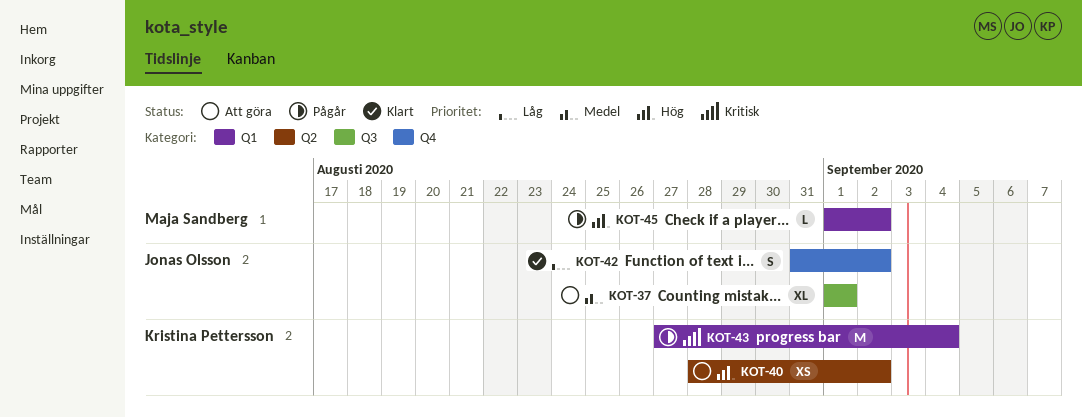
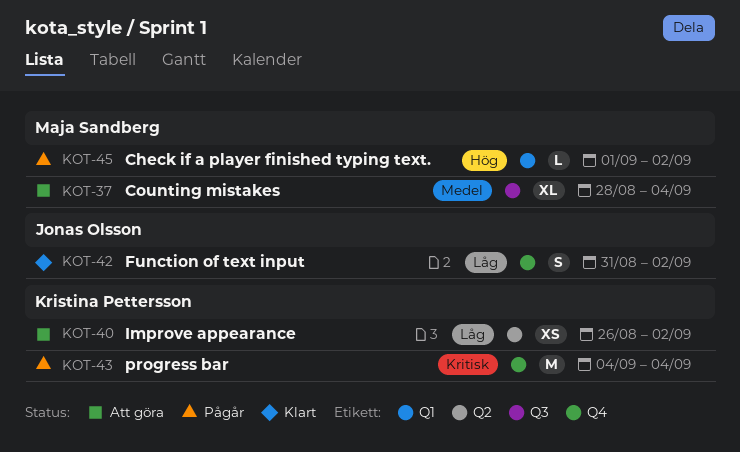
KOT-37, owner: Jonas Olsson -> Maja Sandberg
KOT-37, start: Sep 1 -> Aug 28
KOT-37, due: Sep 1 -> Sep 4
KOT-40, priority: Hög -> Låg
KOT-40, start: Aug 28 -> Aug 26
KOT-43, label: Q1 -> Q4
KOT-43, start: Aug 27 -> Sep 4

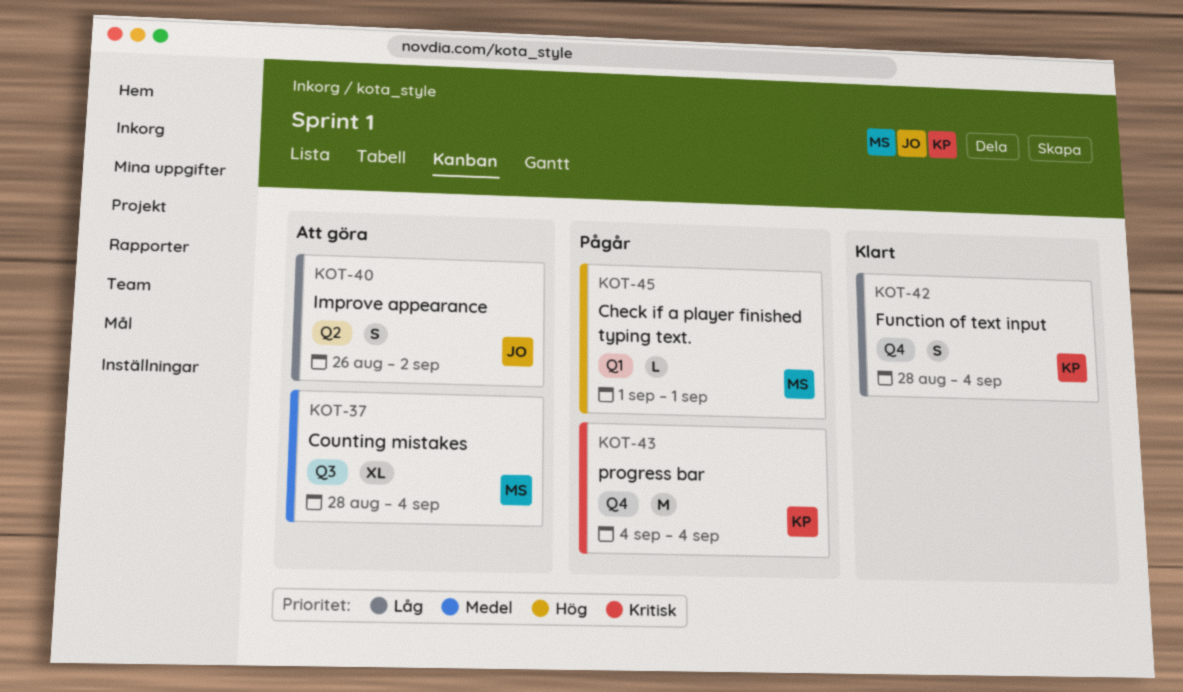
KOT-40, owner: Kristina Pettersson -> Jonas Olsson
KOT-40, estimate: XS -> S
KOT-42, owner: Jonas Olsson -> Kristina Pettersson
KOT-42, start: Aug 31 -> Aug 28
KOT-42, due: Sep 2 -> Sep 4
KOT-45, due: Sep 2 -> Sep 1

